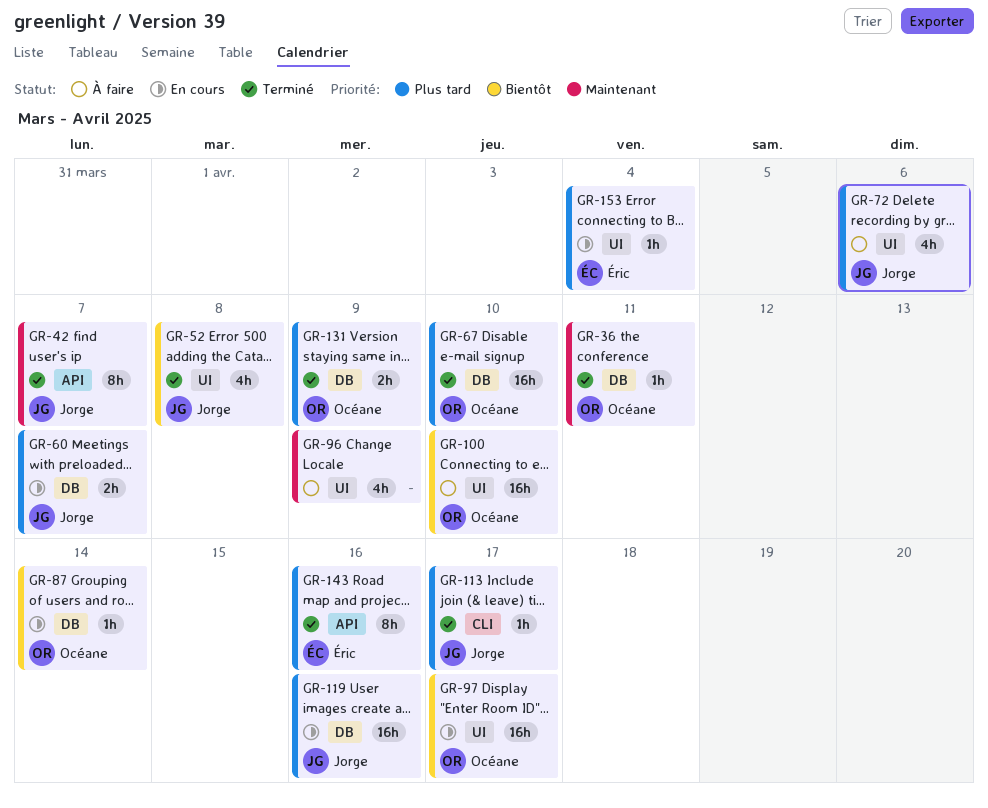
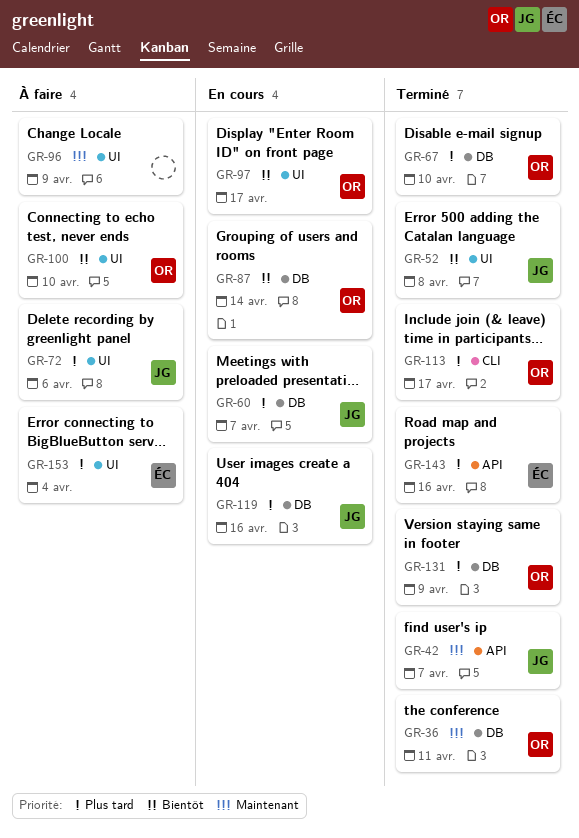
GR-113, owner: Jorge -> Océane
GR-153, status: En cours -> À faire

